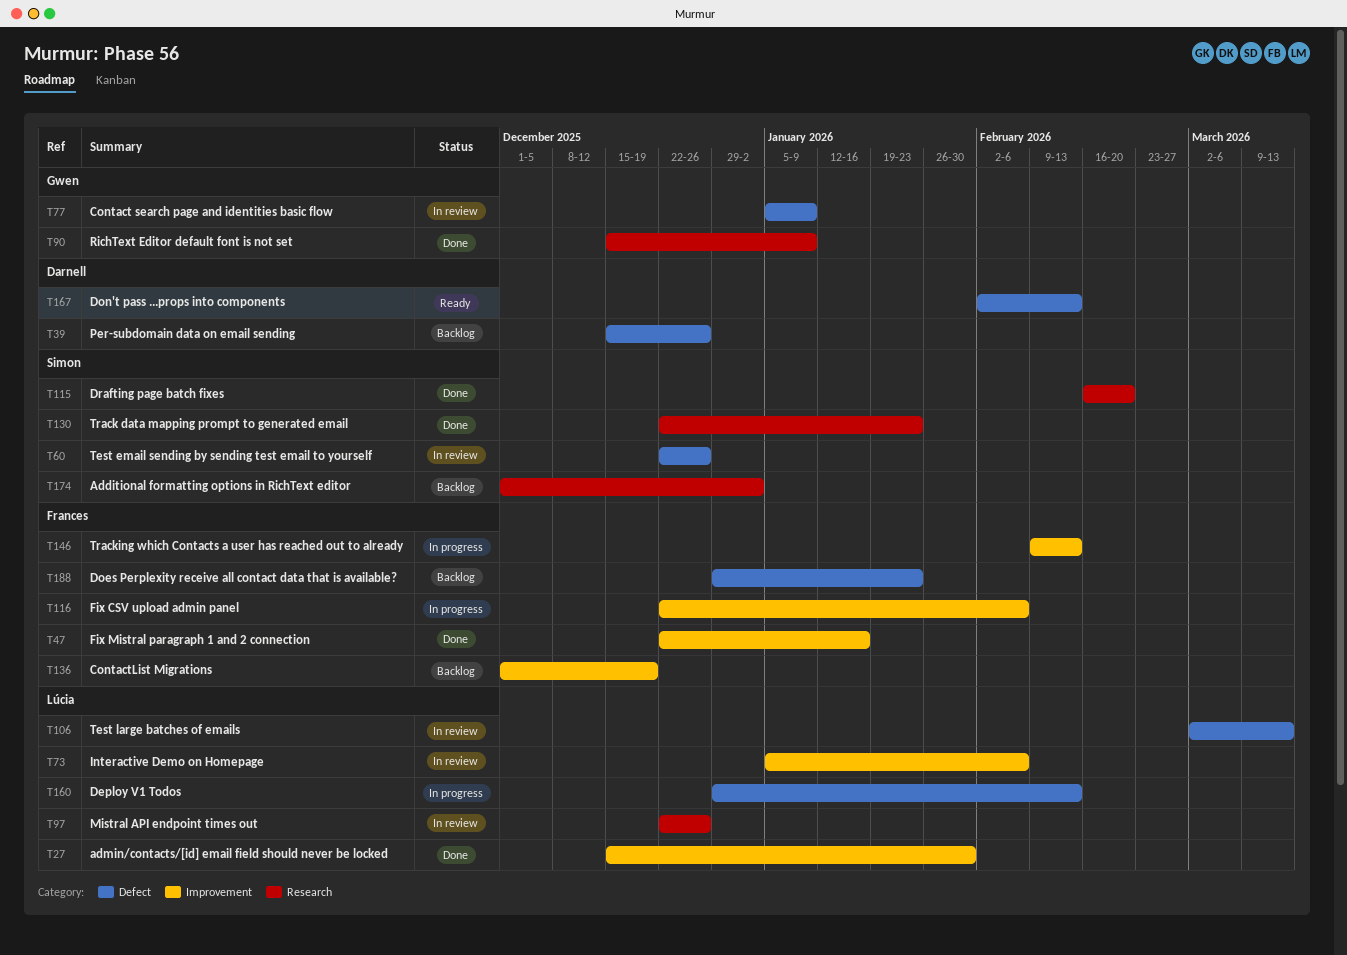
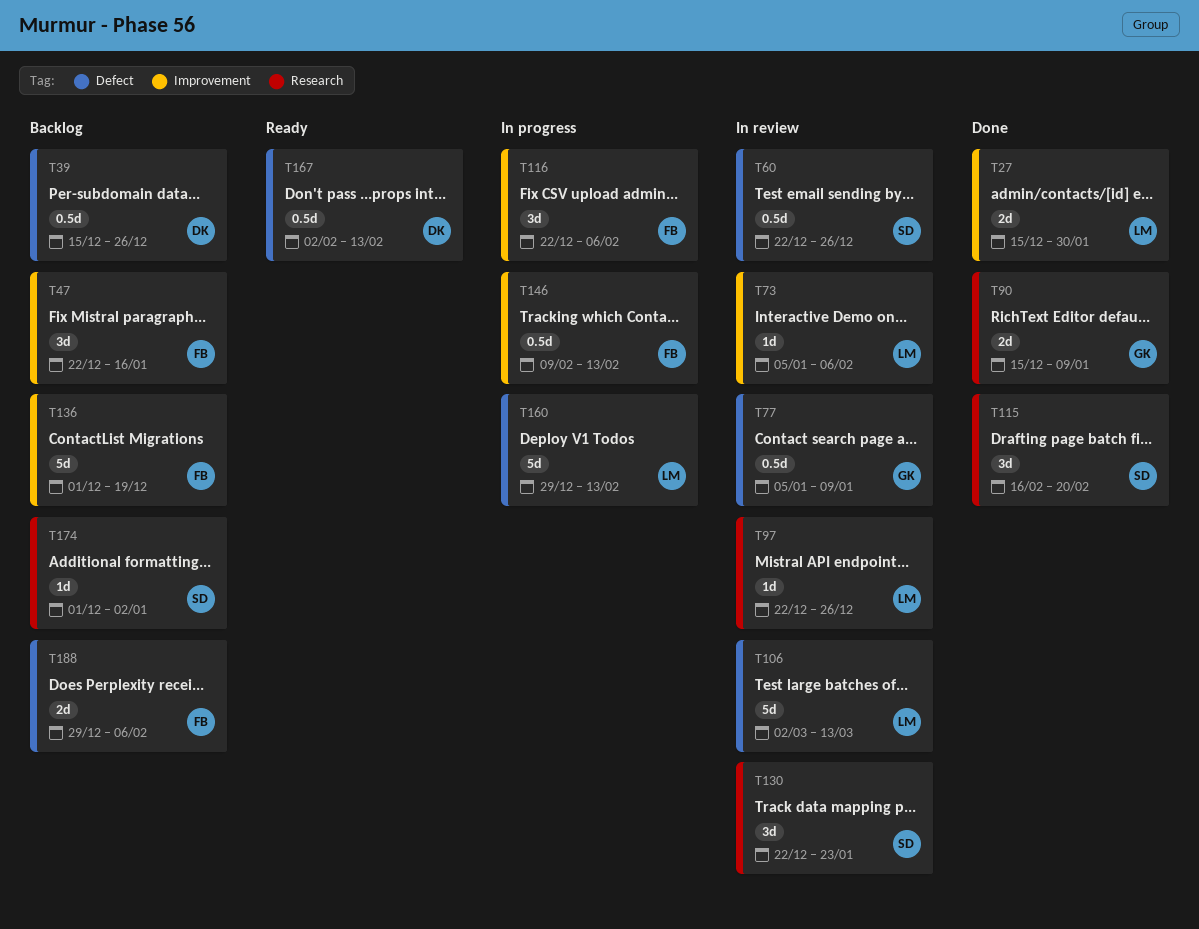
T47, status: Done -> Backlog
T130, status: Done -> In review
T188, due: Jan 23 -> Feb 6

